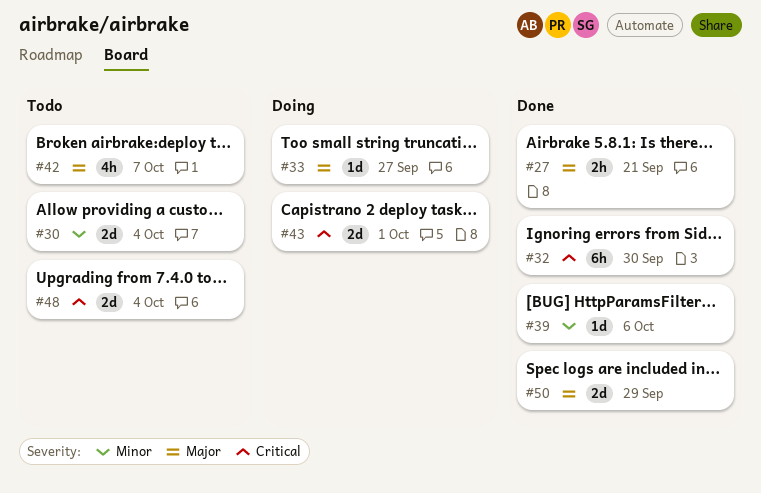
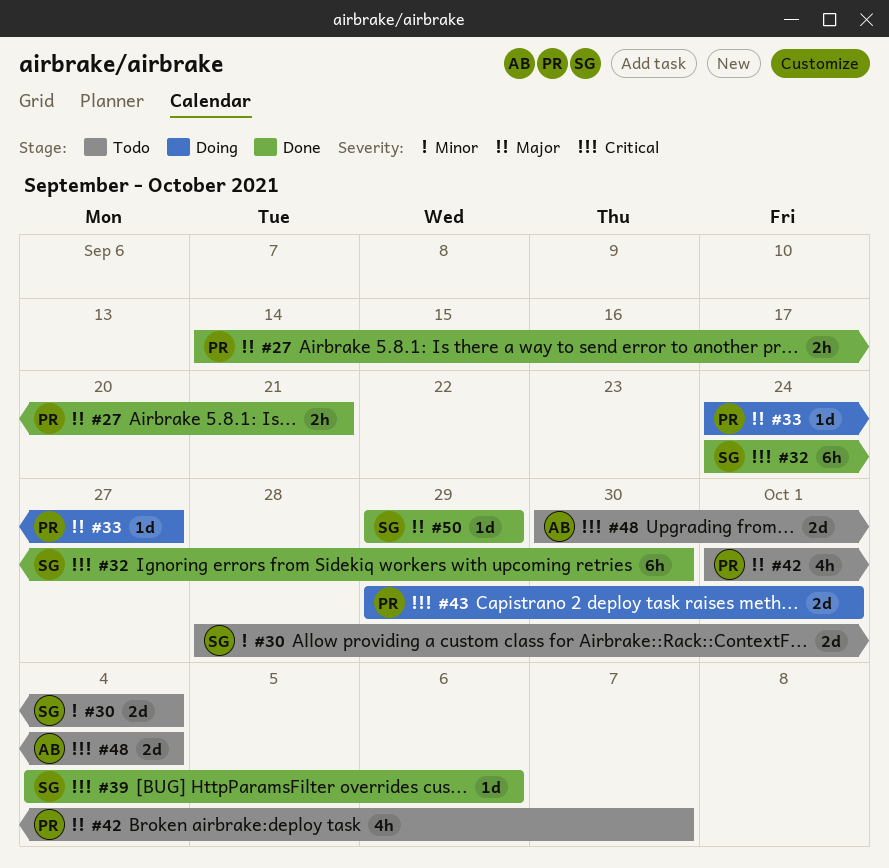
#39, priority: Minor -> Critical
#50, estimate: 2d -> 1d

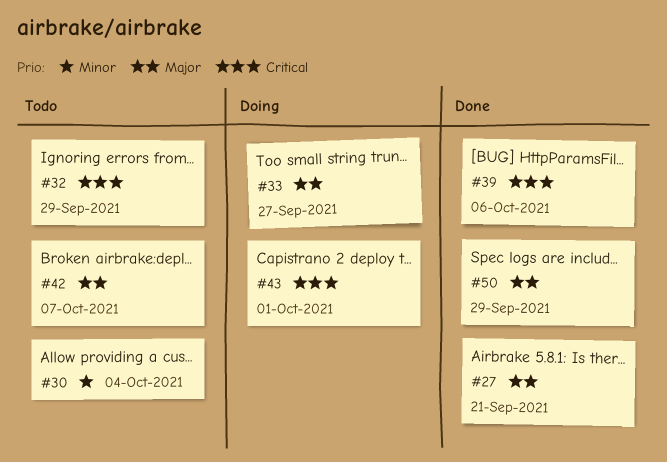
#32, status: Done -> Todo
#32, due: Sep 30 -> Sep 29
#48: present -> none

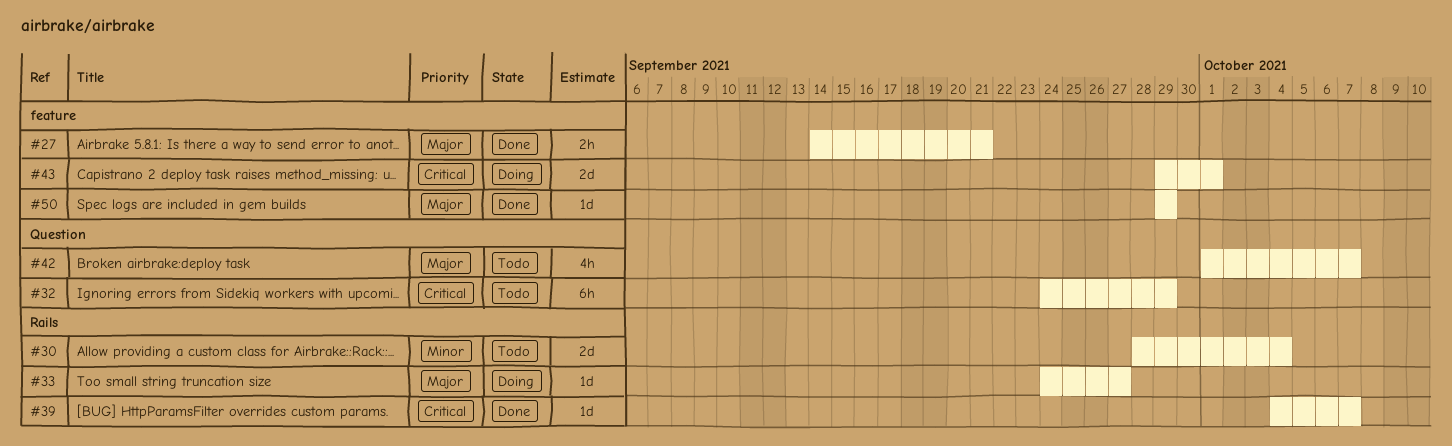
#39, due: Oct 6 -> Oct 7

